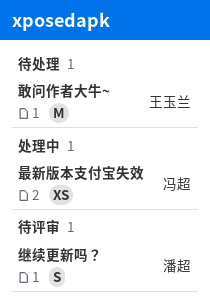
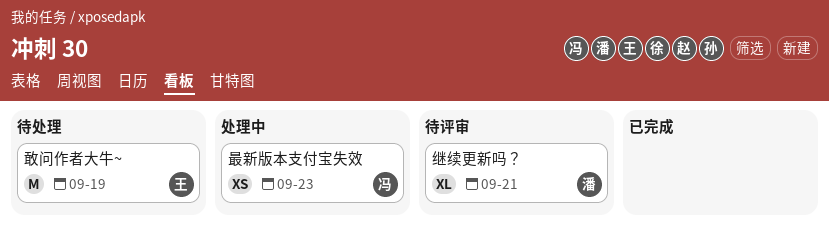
继续更新吗？, estimate: S -> XL

